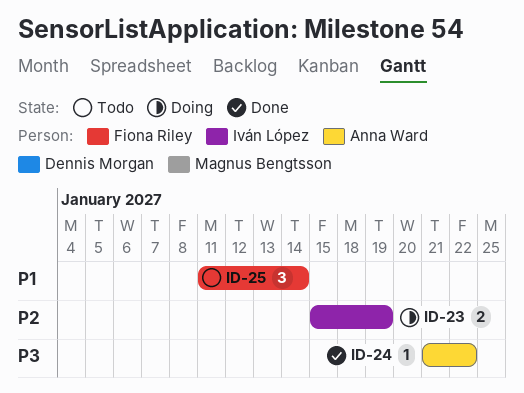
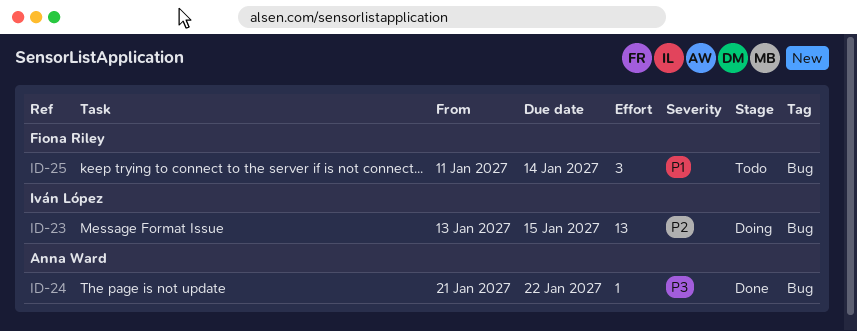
ID-23, estimate: 2 -> 13
ID-23, start: Jan 15 -> Jan 13
ID-23, due: Jan 19 -> Jan 15

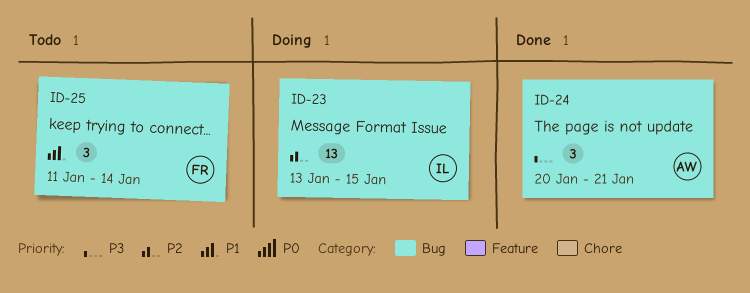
ID-24, estimate: 1 -> 3
ID-24, start: Jan 21 -> Jan 20
ID-24, due: Jan 22 -> Jan 21

